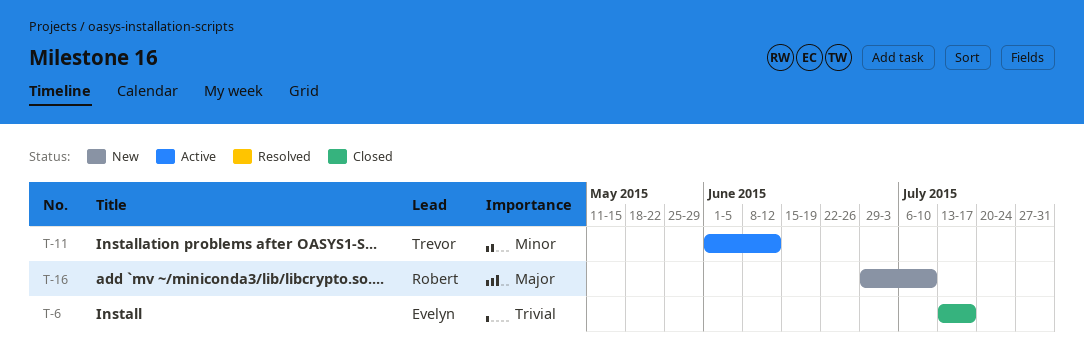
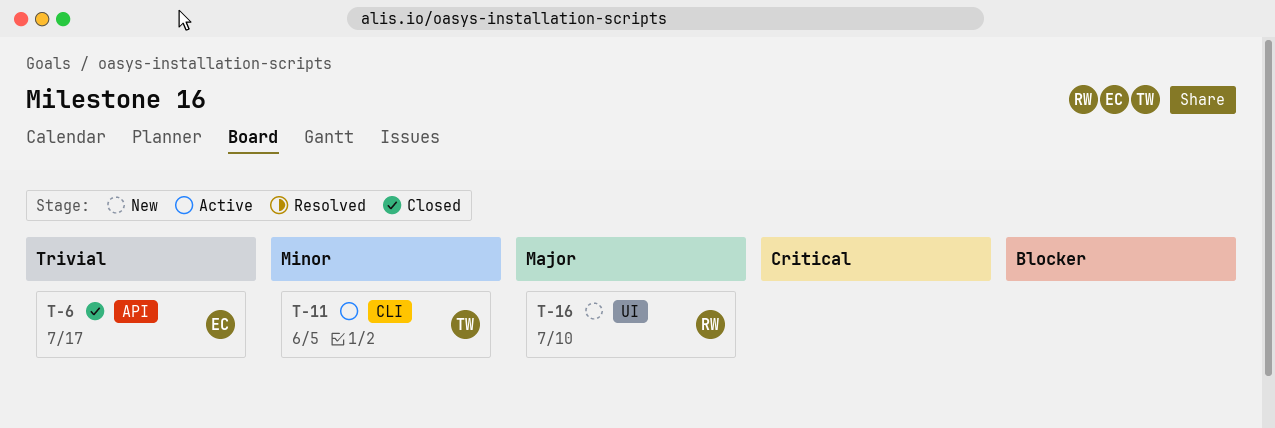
T-11, due: Jun 12 -> Jun 5

